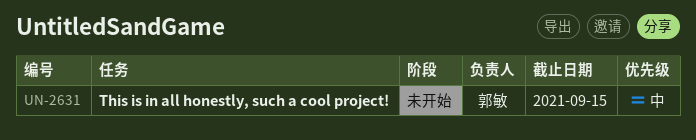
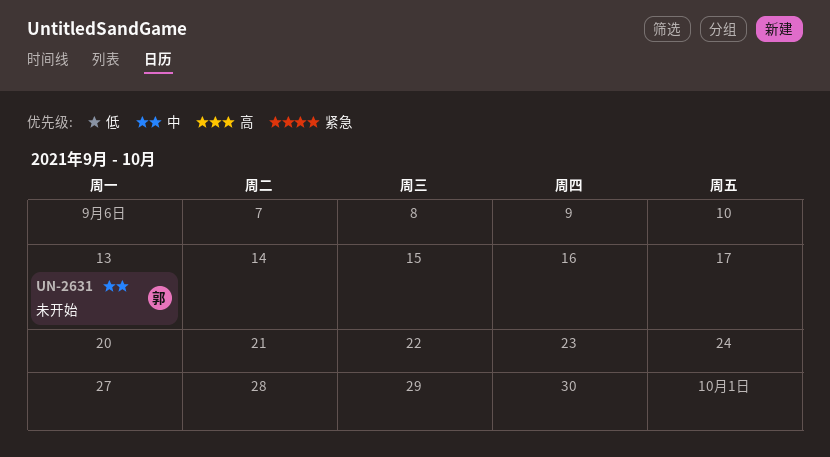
UN-2631, due: Sep 15 -> Sep 13

